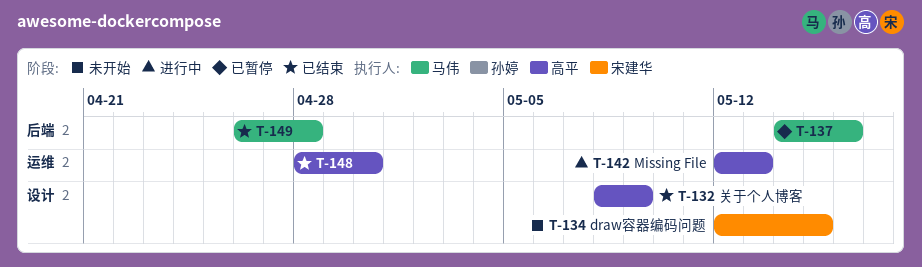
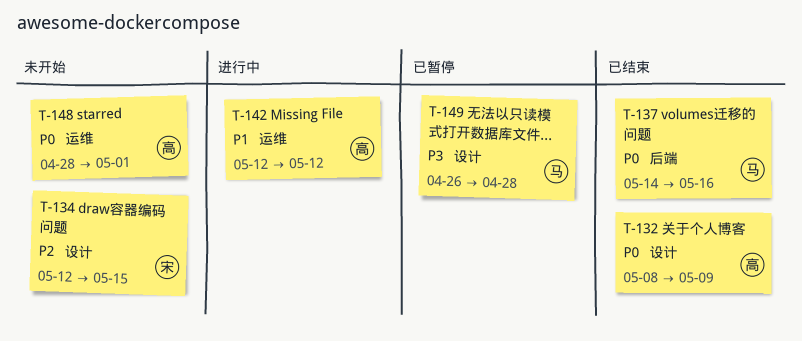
T-137, status: 已暂停 -> 已结束
T-142, due: May 13 -> May 12
T-148, status: 已结束 -> 未开始
T-148, due: Apr 30 -> May 1
T-149, status: 已结束 -> 已暂停
T-149, label: 后端 -> 设计

